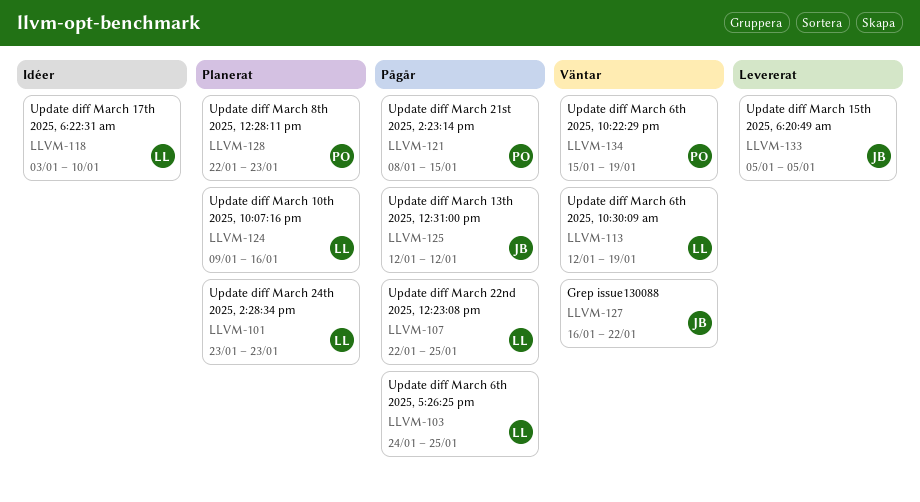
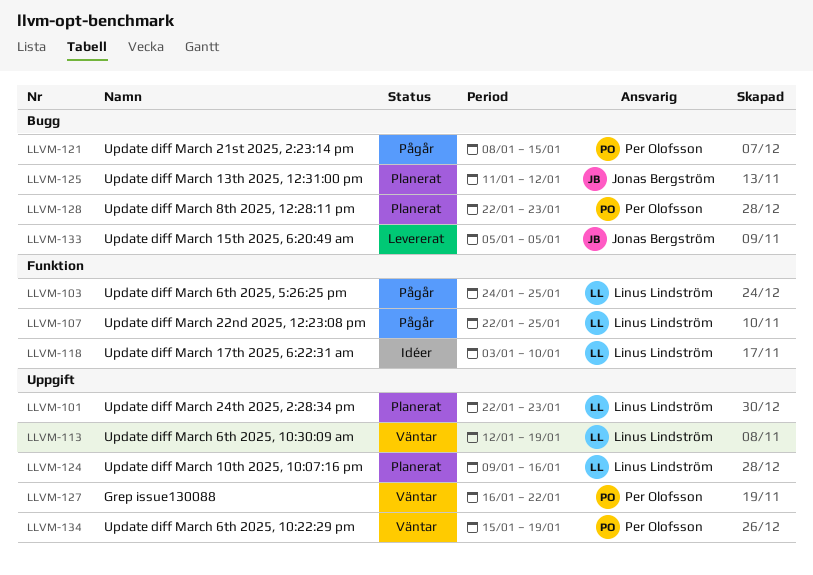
LLVM-101, start: Jan 23 -> Jan 22
LLVM-125, status: Pågår -> Planerat
LLVM-125, start: Jan 12 -> Jan 11
LLVM-127, owner: Jonas Bergström -> Per Olofsson

